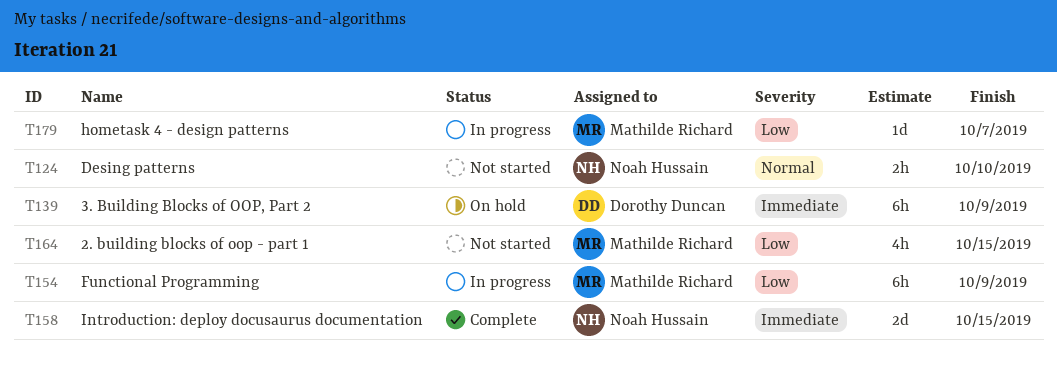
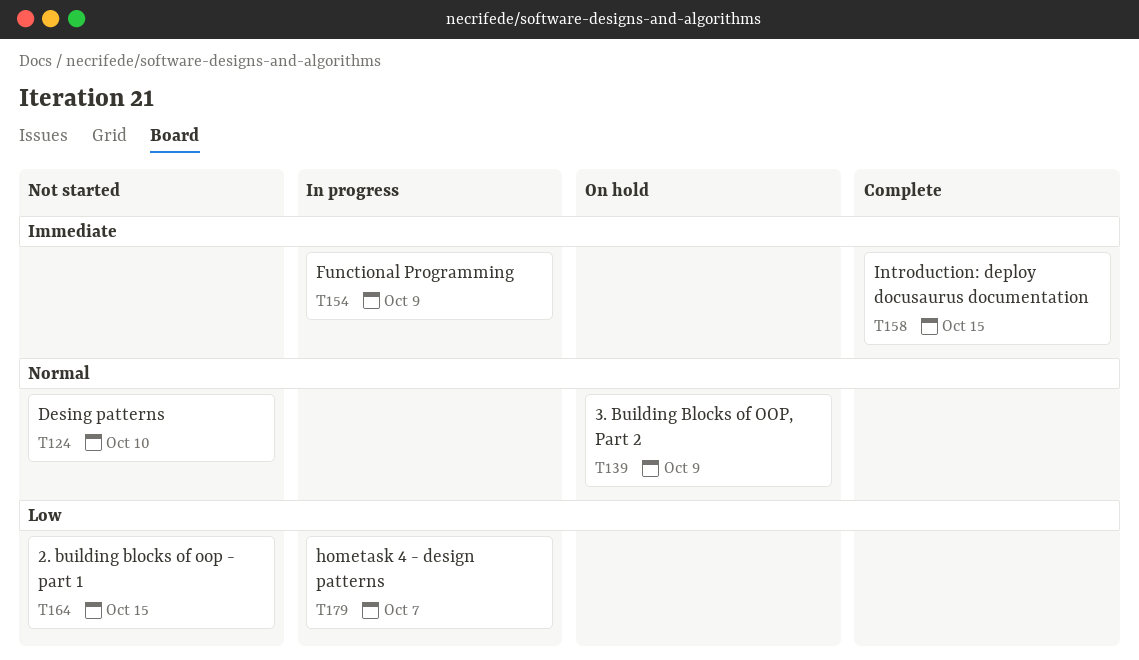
T139, priority: Immediate -> Normal
T154, priority: Low -> Immediate

